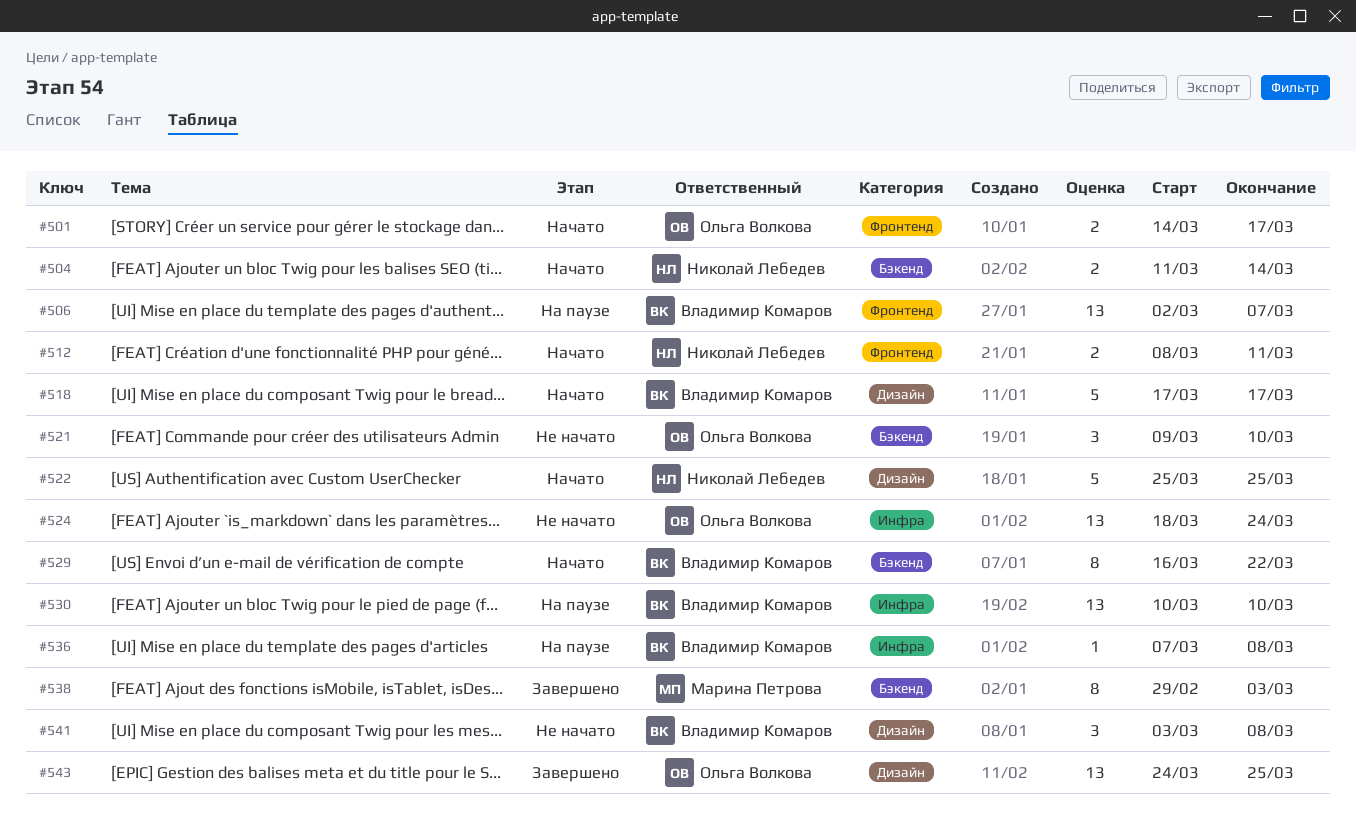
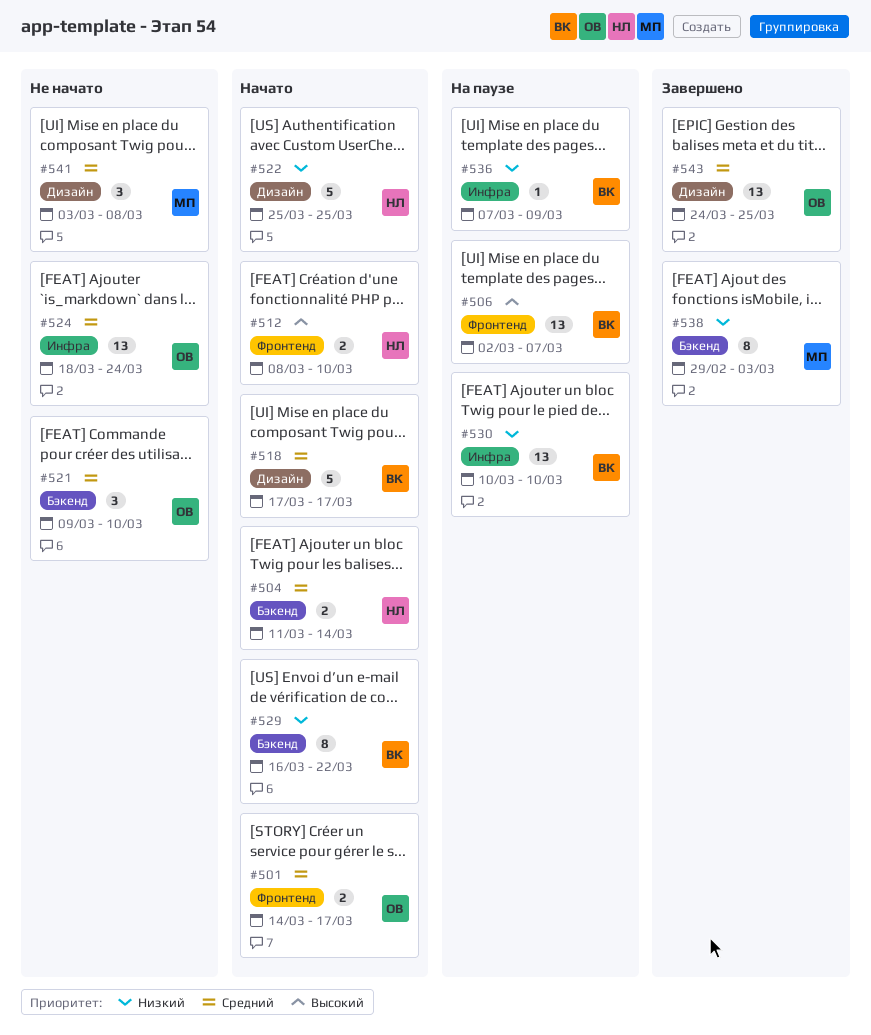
#512, due: Mar 11 -> Mar 10
#536, due: Mar 8 -> Mar 9
#541, owner: Владимир Комаров -> Марина Петрова

